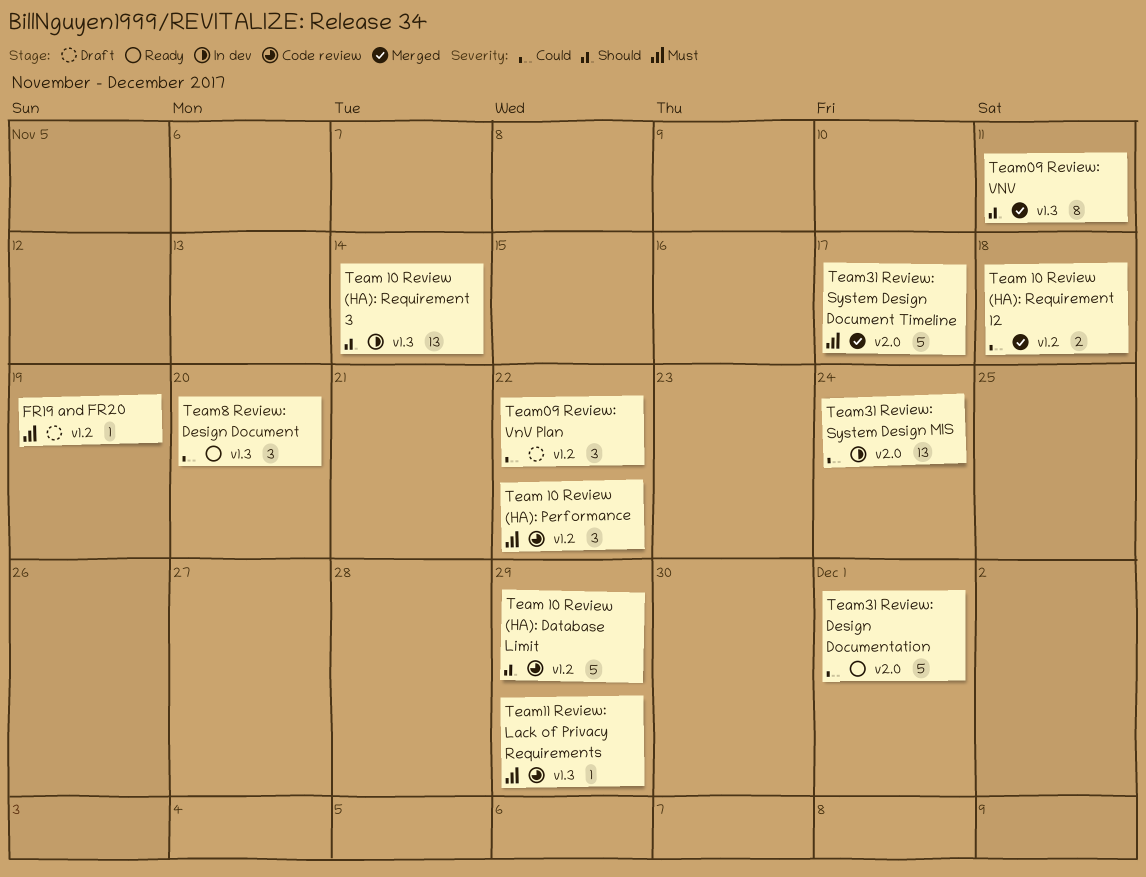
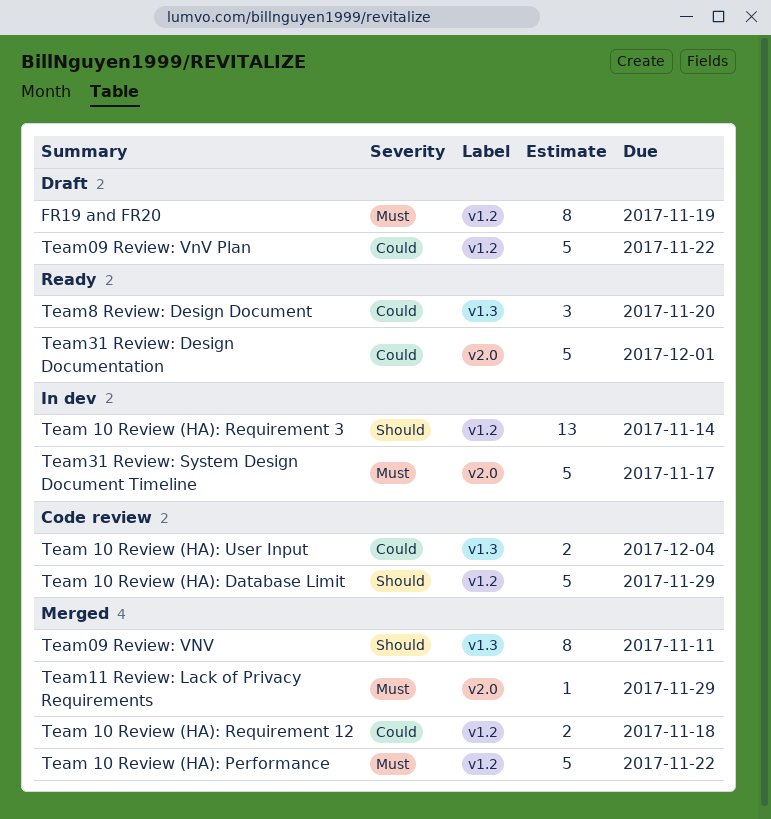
FR19 and FR20, estimate: 1 -> 8
Team 10 Review (HA): Performance, status: Code review -> Merged
Team 10 Review (HA): Performance, estimate: 3 -> 5
Team 10 Review (HA): Requirement 3, label: v1.3 -> v1.2
Team 10 Review (HA): User Input: none -> present
Team09 Review: VnV Plan, estimate: 3 -> 5
Team11 Review: Lack of Privacy Requirements, status: Code review -> Merged
Team11 Review: Lack of Privacy Requirements, label: v1.3 -> v2.0
Team31 Review: System Design Document Timeline, status: Merged -> In dev
Team31 Review: System Design MIS: present -> none

